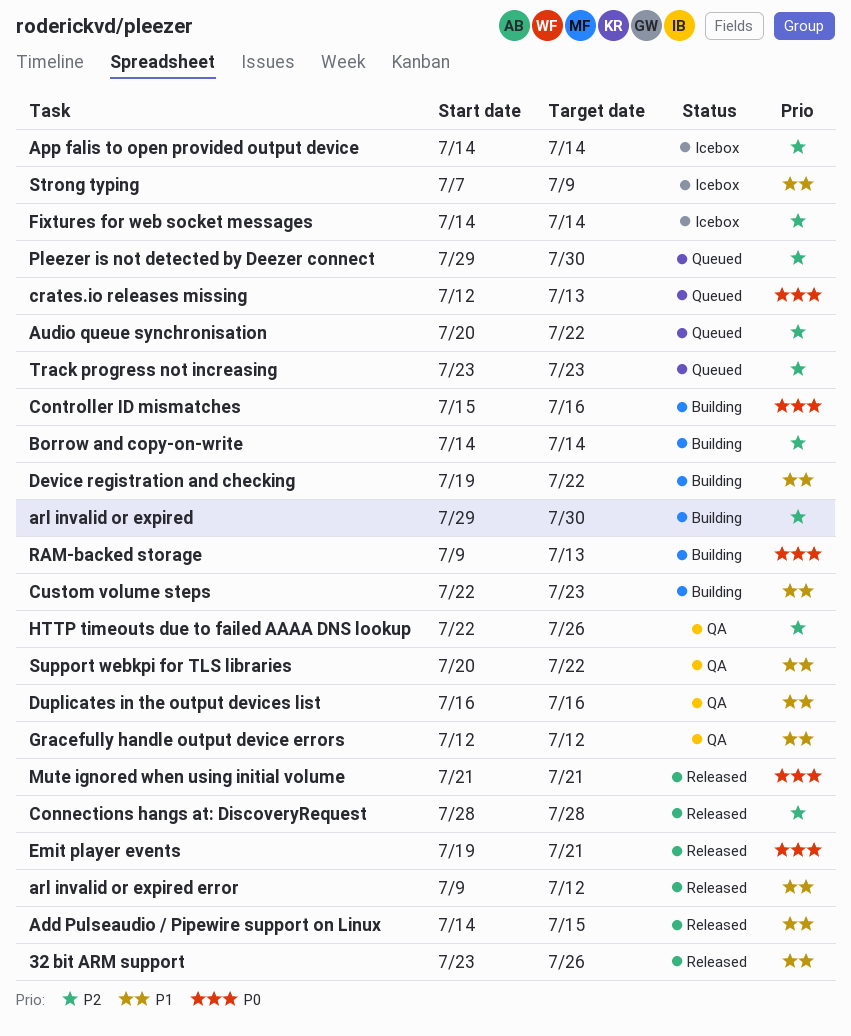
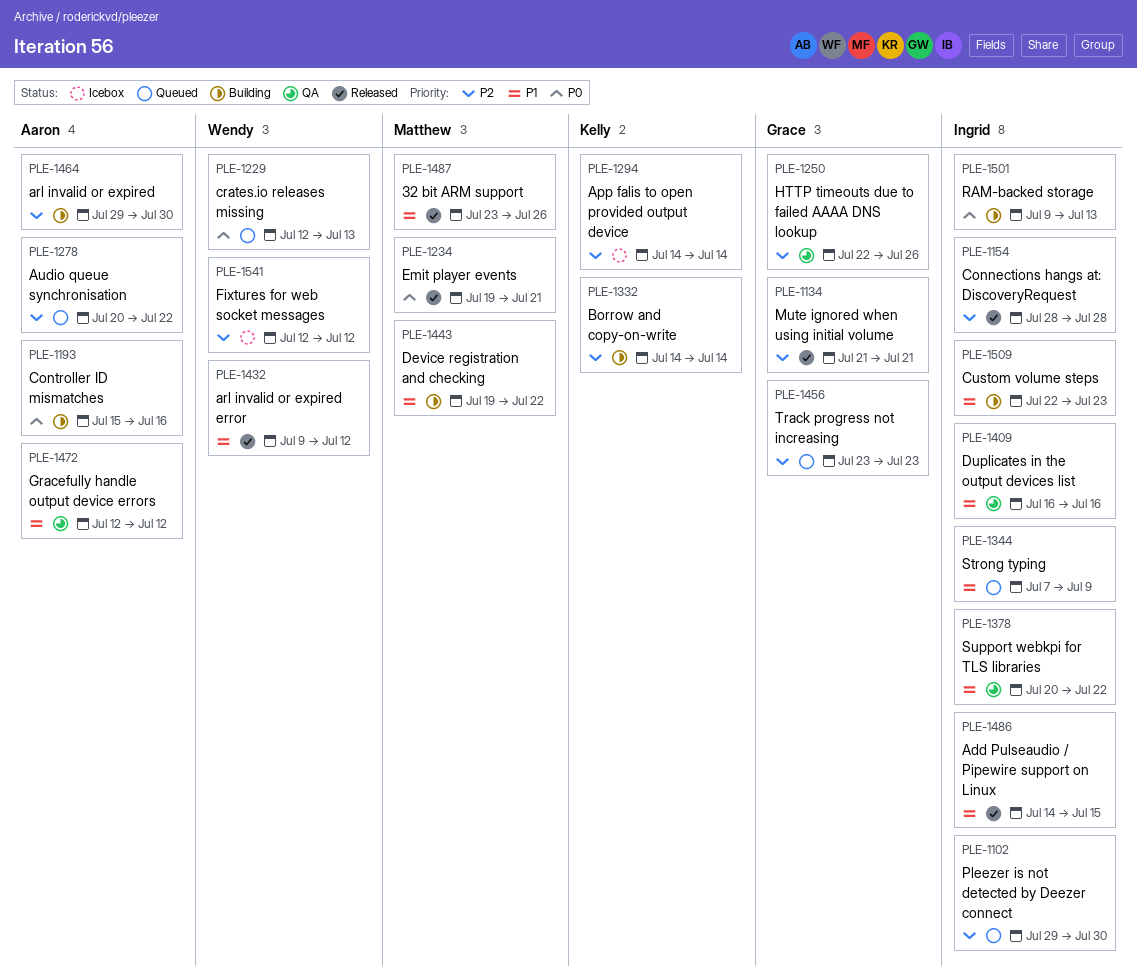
Fixtures for web socket messages, start: Jul 14 -> Jul 12
Fixtures for web socket messages, due: Jul 14 -> Jul 12
Mute ignored when using initial volume, priority: P0 -> P2
Strong typing, status: Icebox -> Queued

